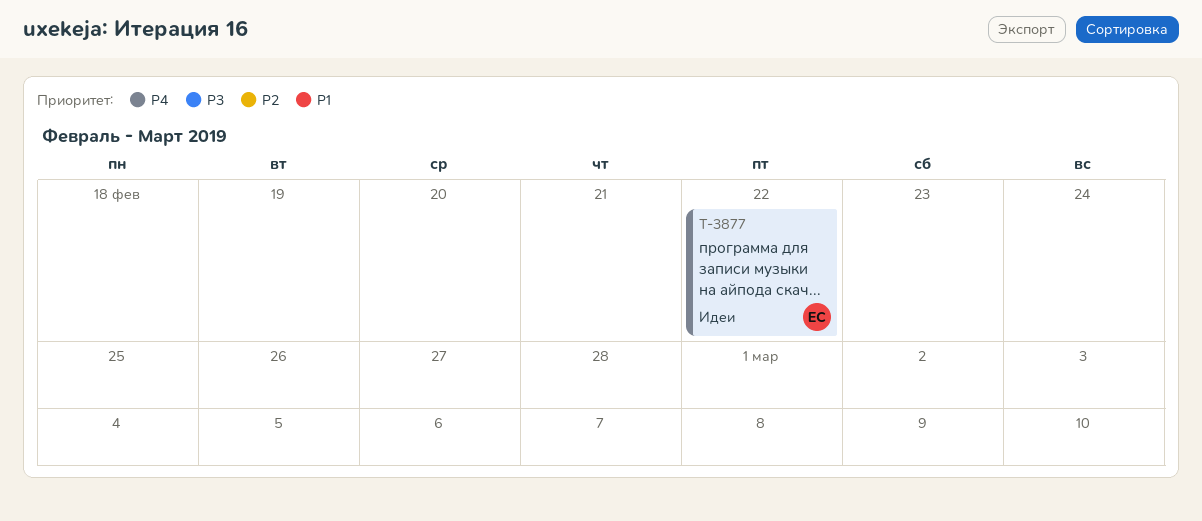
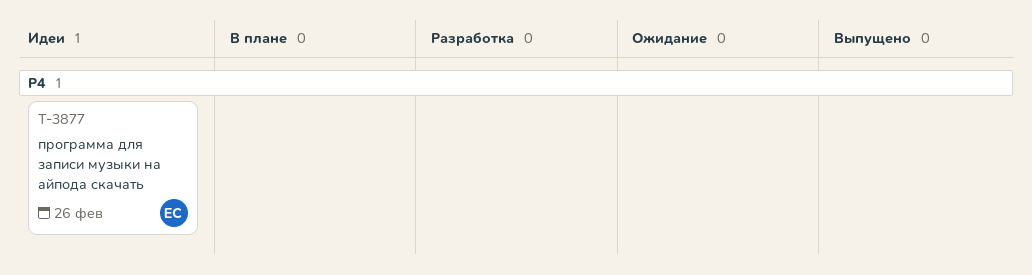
T-3877, due: Feb 22 -> Feb 26

